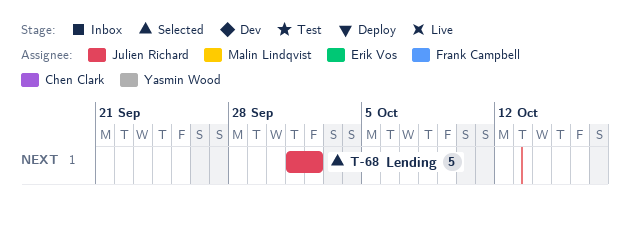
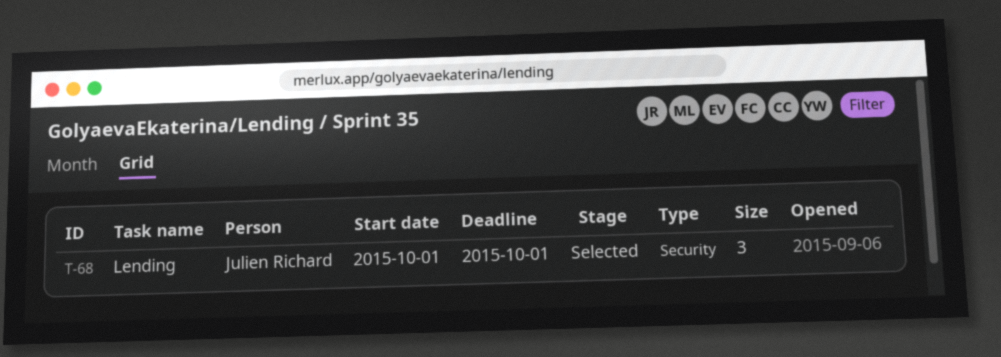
T-68, estimate: 5 -> 3
T-68, due: Oct 2 -> Oct 1

